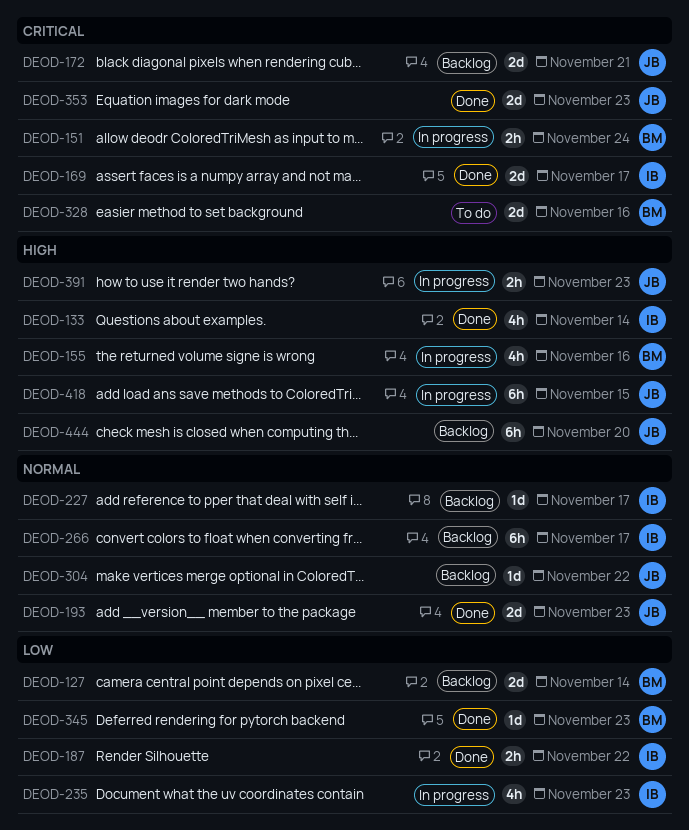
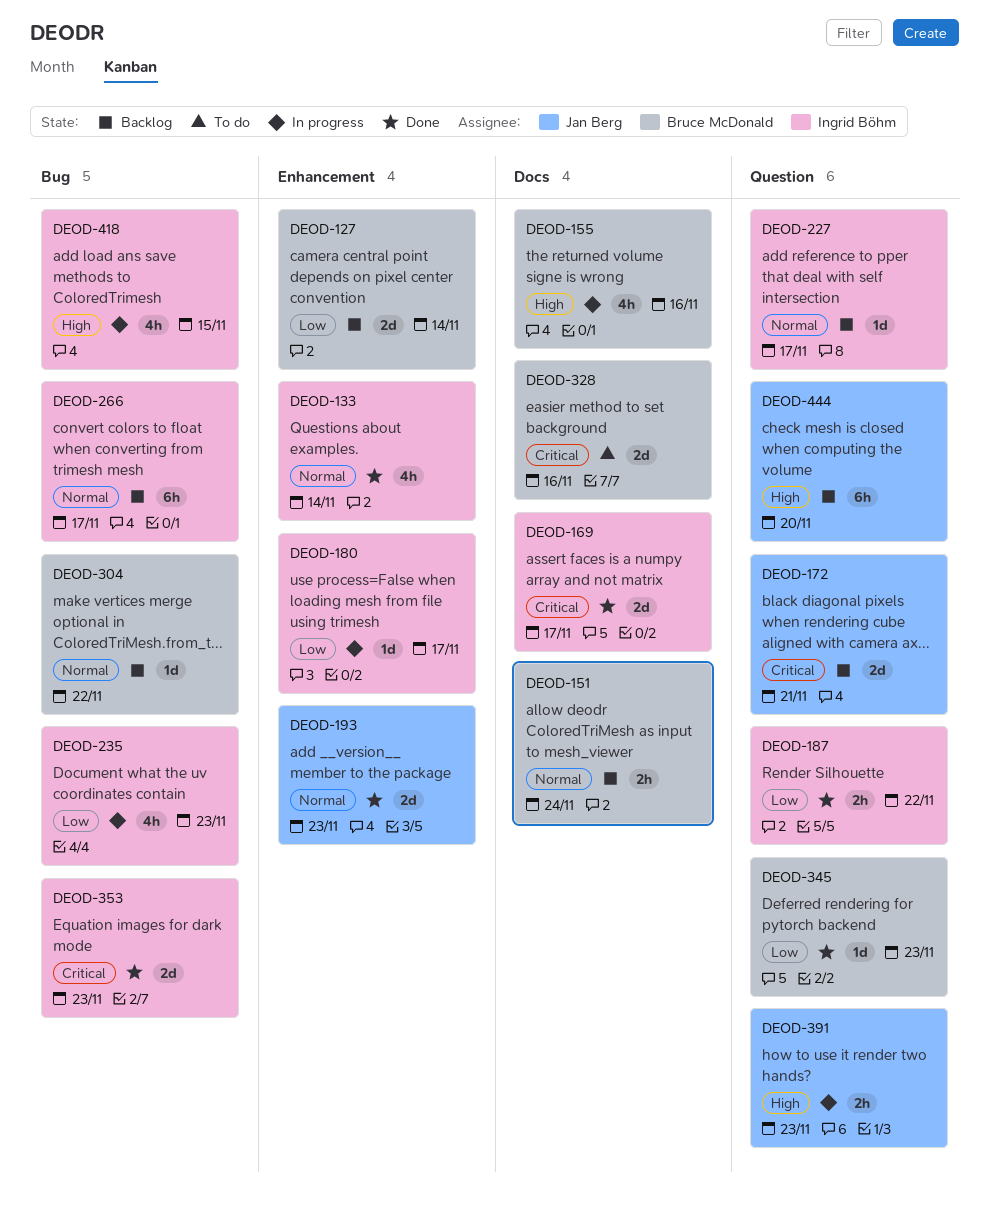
DEOD-133, priority: High -> Normal
DEOD-151, status: In progress -> Backlog
DEOD-151, priority: Critical -> Normal
DEOD-180: none -> present
DEOD-304, owner: Jan Berg -> Bruce McDonald
DEOD-353, owner: Jan Berg -> Ingrid Böhm
DEOD-418, owner: Jan Berg -> Ingrid Böhm
DEOD-418, estimate: 6h -> 4h

